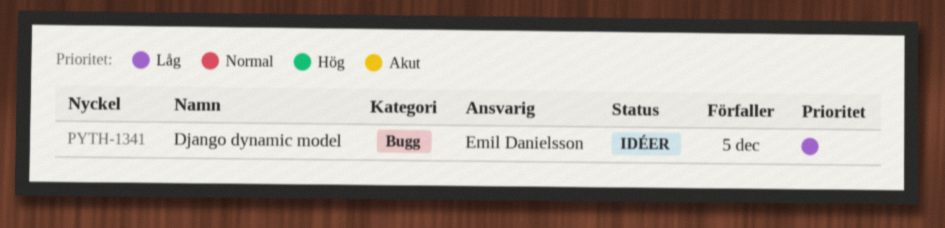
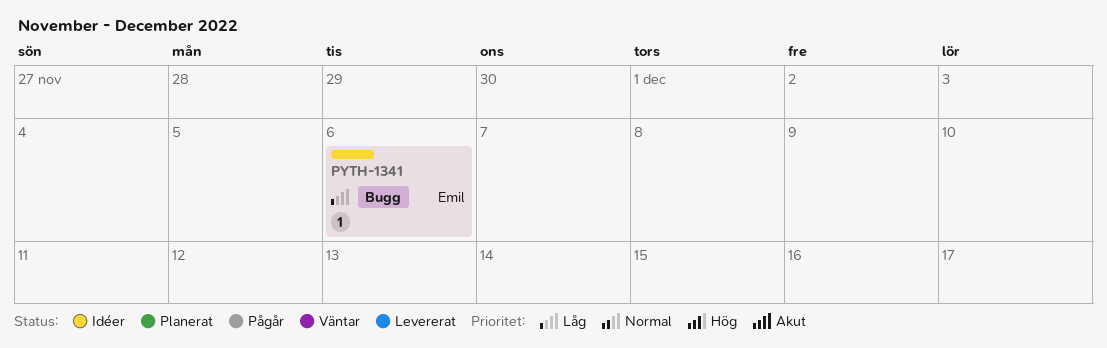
PYTH-1341, due: Dec 5 -> Dec 6

